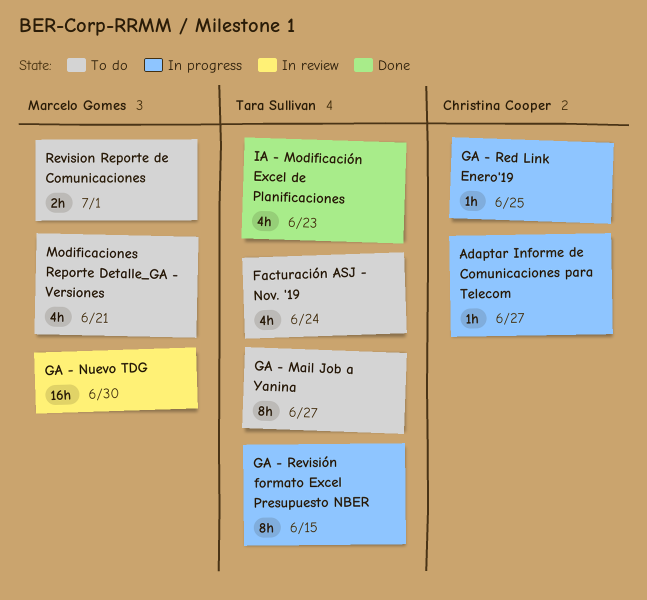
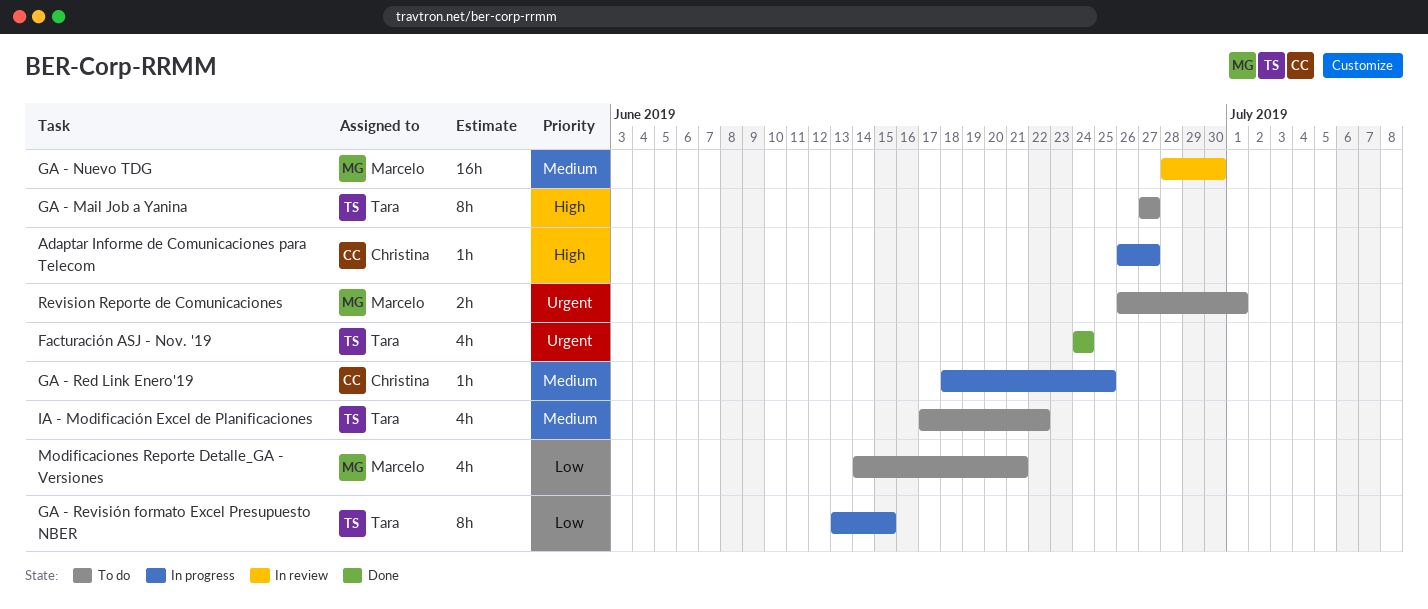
Facturación ASJ - Nov. '19, status: To do -> Done
IA - Modificación Excel de Planificaciones, status: Done -> To do
IA - Modificación Excel de Planificaciones, due: Jun 23 -> Jun 22

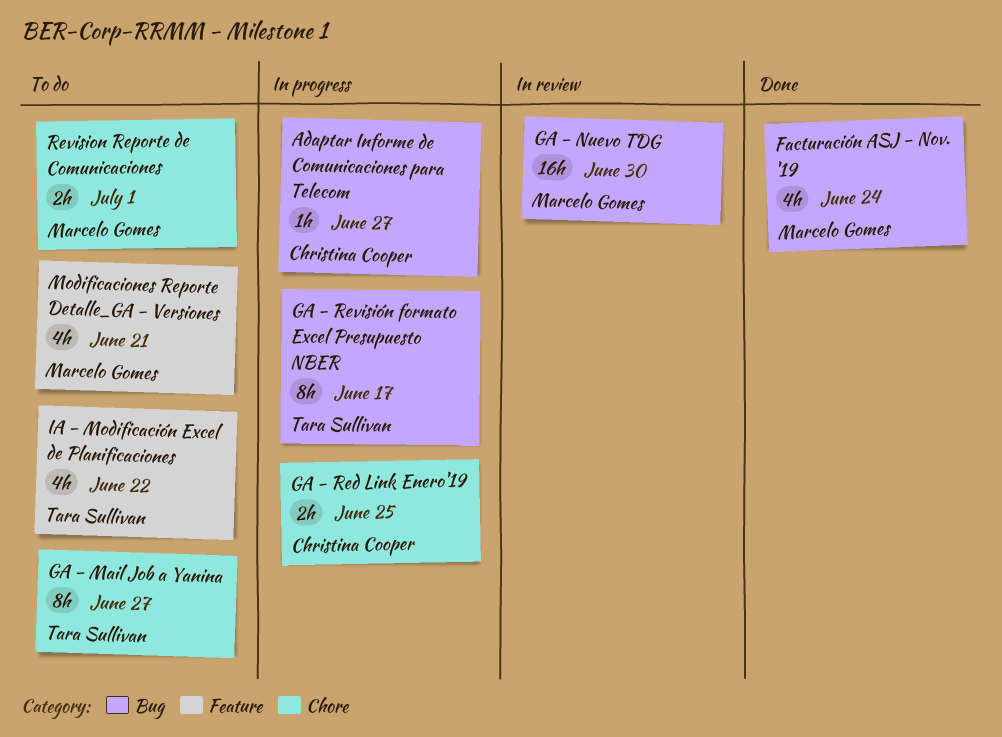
Facturación ASJ - Nov. '19, owner: Tara Sullivan -> Marcelo Gomes
GA - Red Link Enero'19, estimate: 1h -> 2h
GA - Revisión formato Excel Presupuesto NBER, due: Jun 15 -> Jun 17

